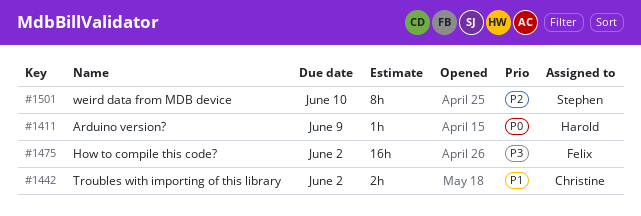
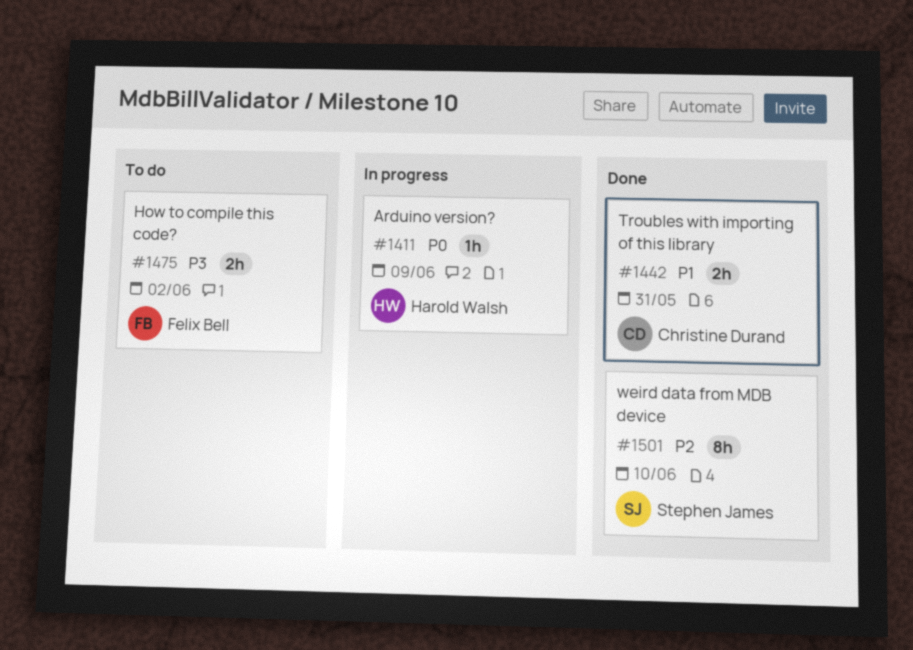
#1442, due: Jun 2 -> May 31
#1475, estimate: 16h -> 2h

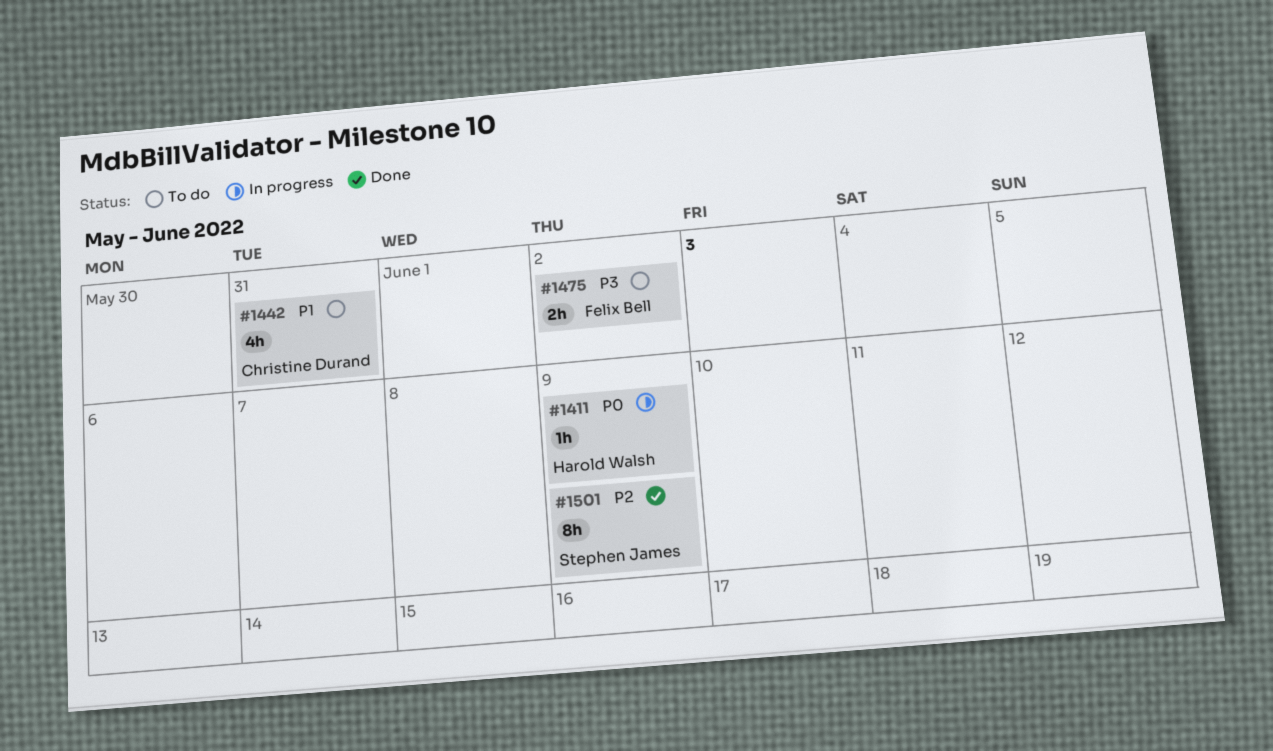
#1442, status: Done -> To do
#1442, estimate: 2h -> 4h
#1501, due: Jun 10 -> Jun 9

